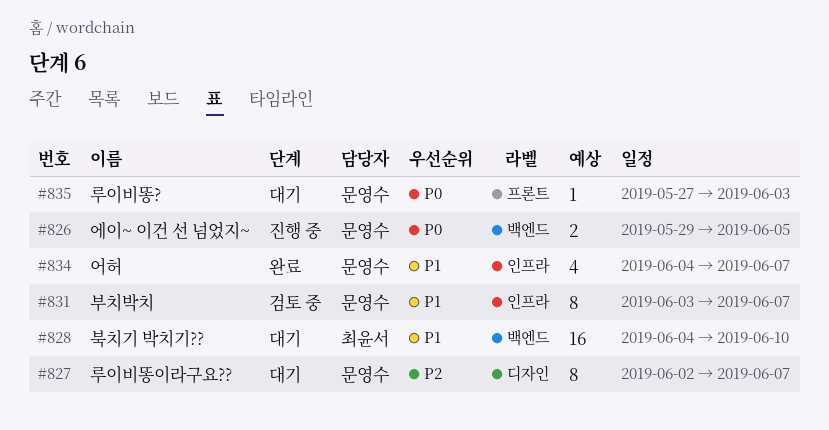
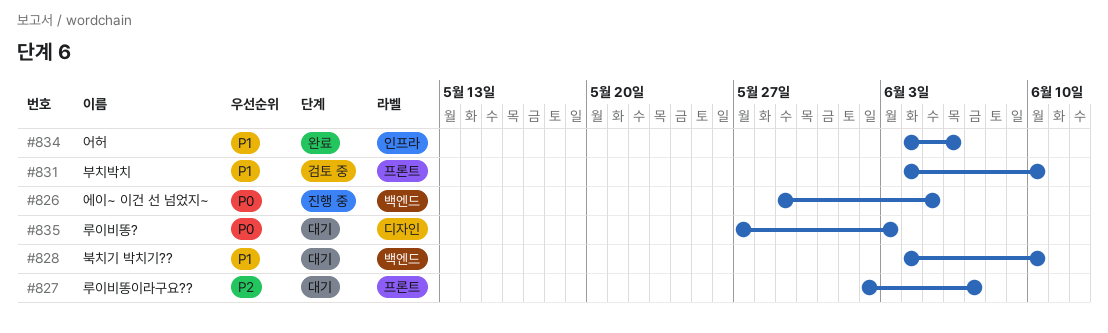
#827, label: 디자인 -> 프론트
#831, label: 인프라 -> 프론트
#831, start: Jun 3 -> Jun 4
#831, due: Jun 7 -> Jun 10
#834, due: Jun 7 -> Jun 6
#835, label: 프론트 -> 디자인

